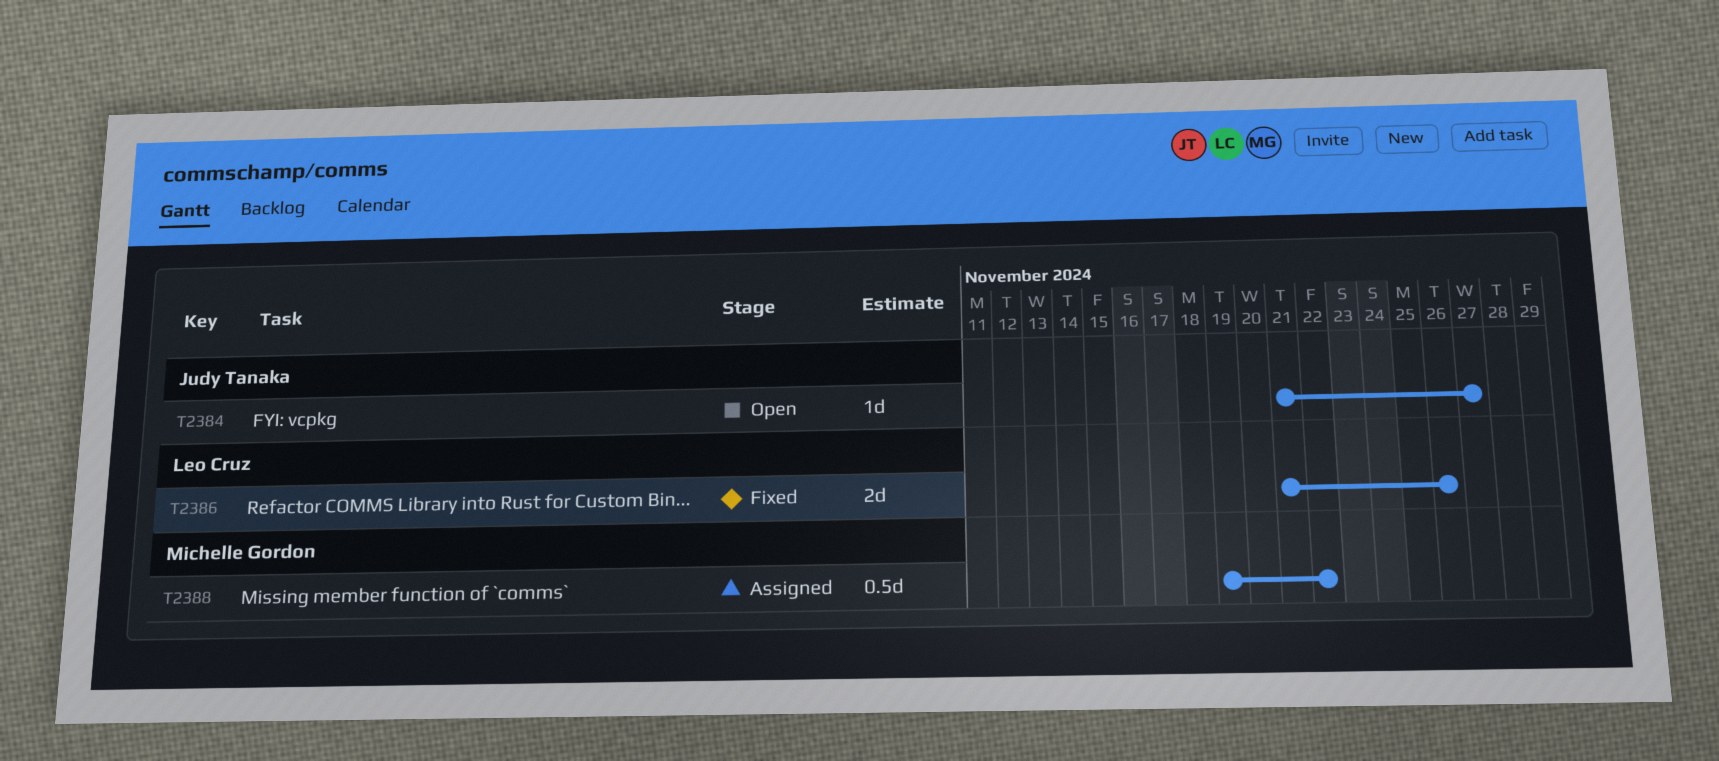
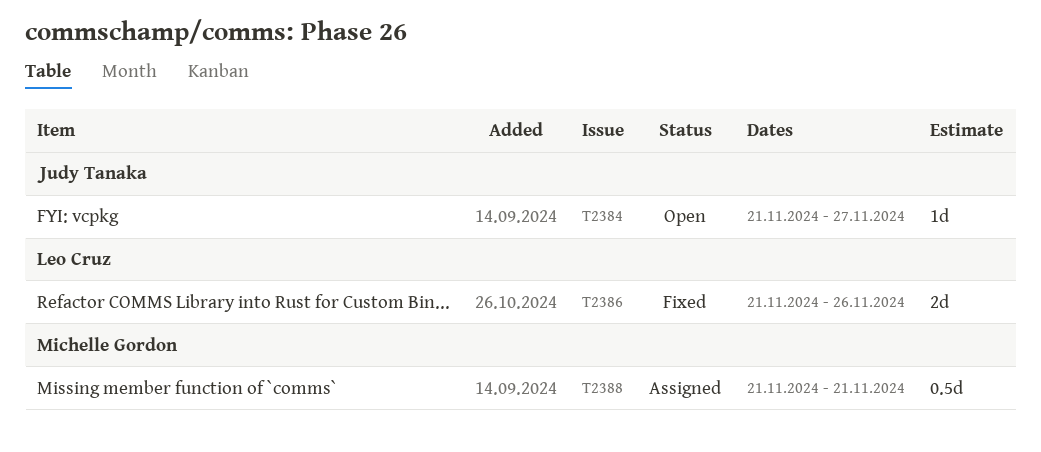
T2388, start: Nov 19 -> Nov 21
T2388, due: Nov 22 -> Nov 21

